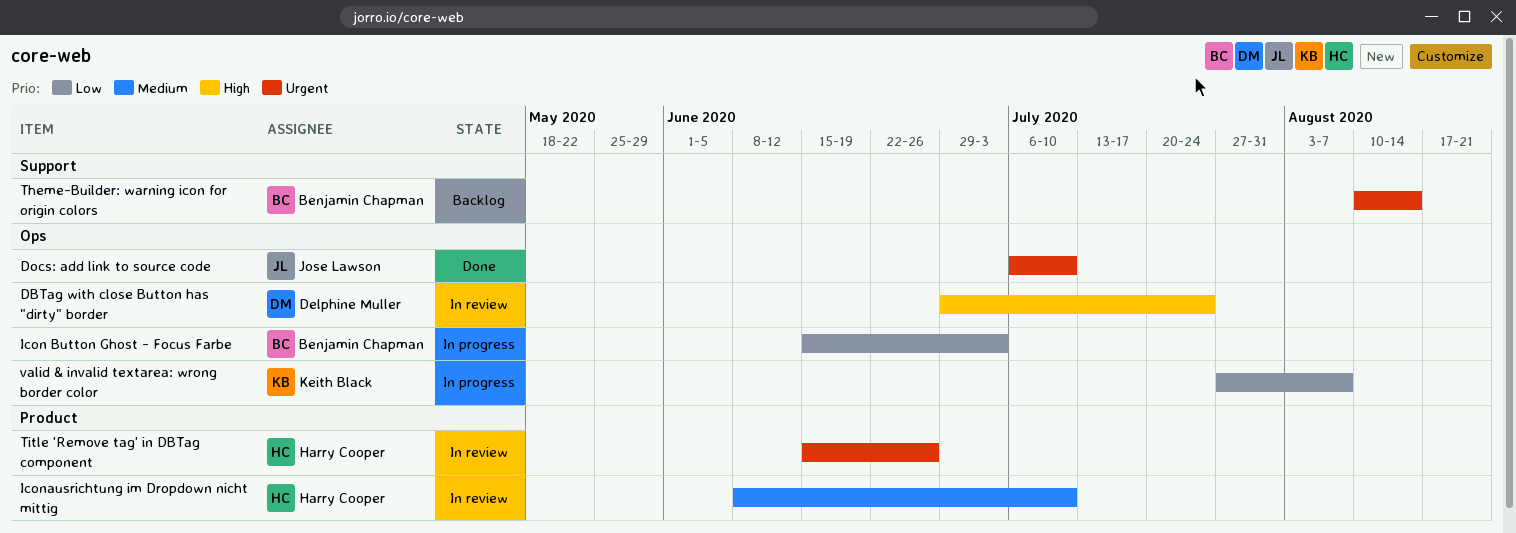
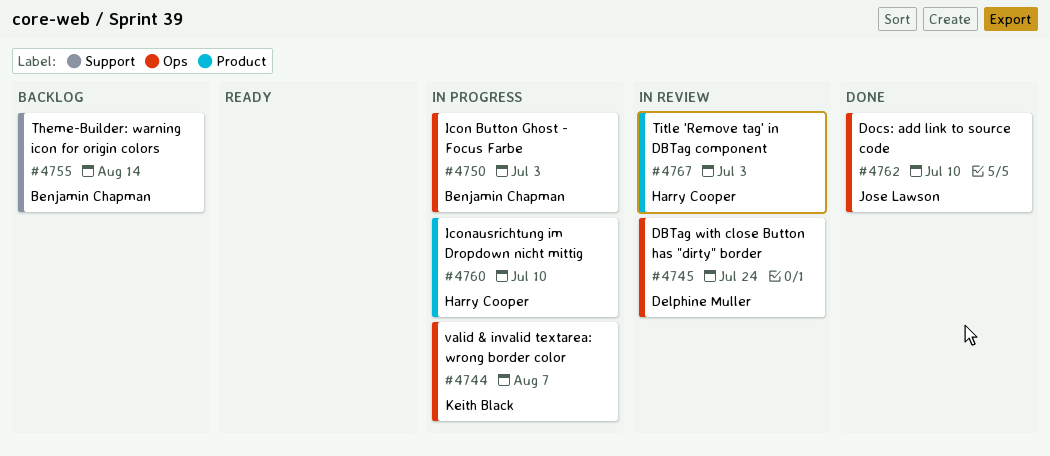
Iconausrichtung im Dropdown nicht mittig, status: In review -> In progress
Title 'Remove tag' in DBTag component, due: Jun 26 -> Jul 3

